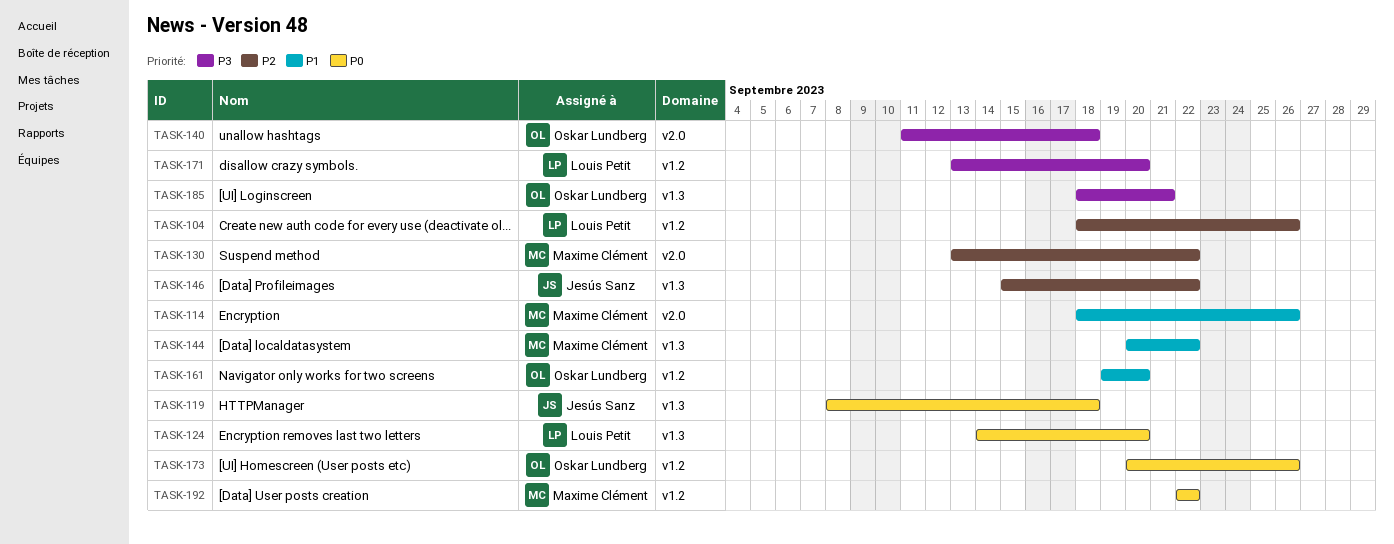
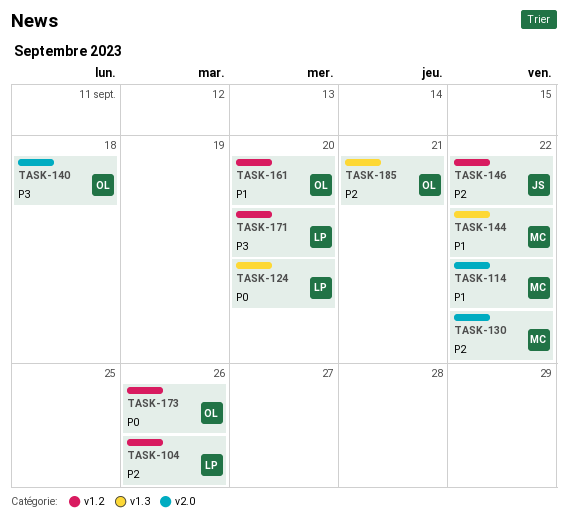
TASK-114, due: Sep 26 -> Sep 22
TASK-119: present -> none
TASK-146, label: v1.3 -> v1.2
TASK-185, priority: P3 -> P2
TASK-192: present -> none

